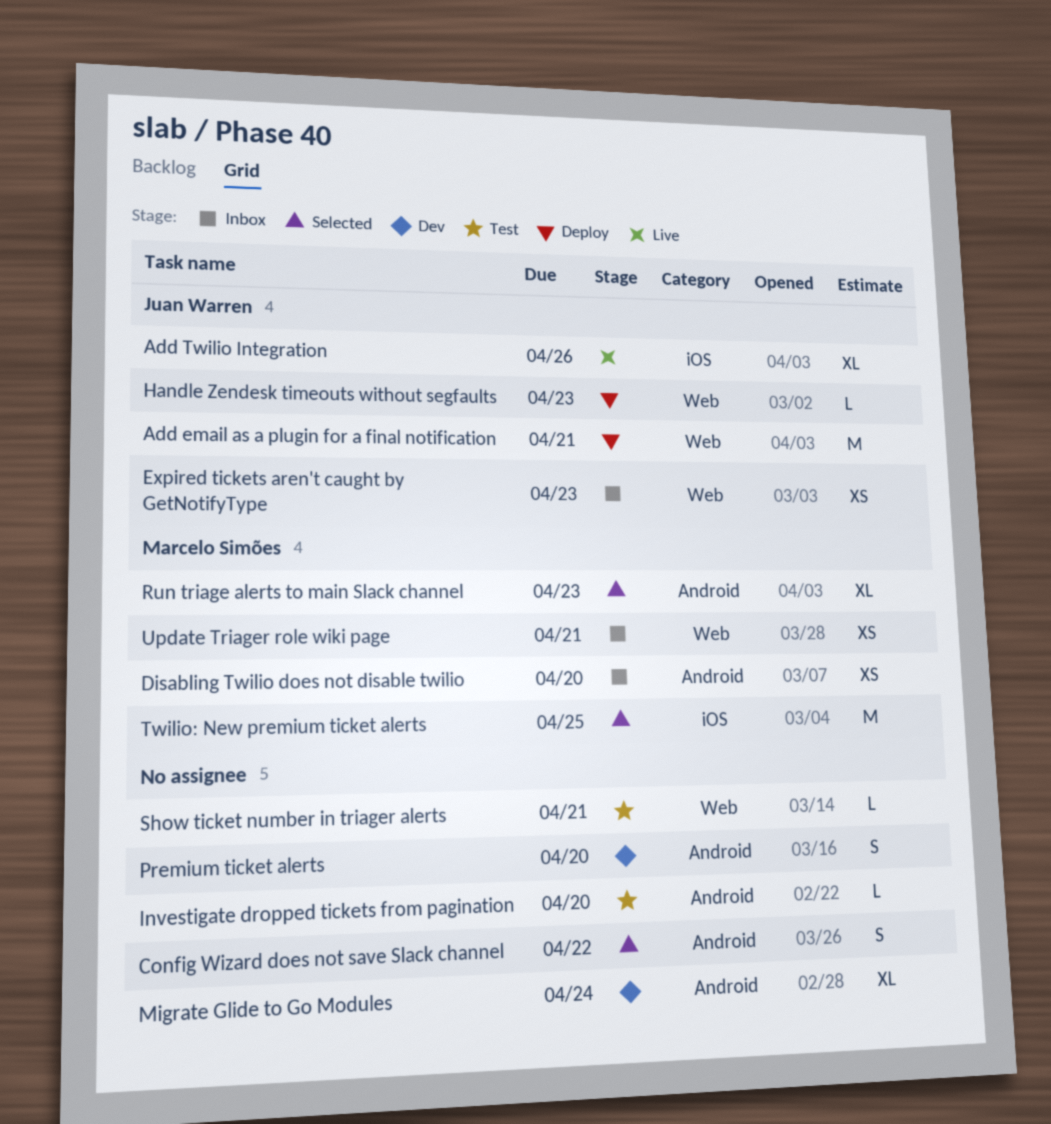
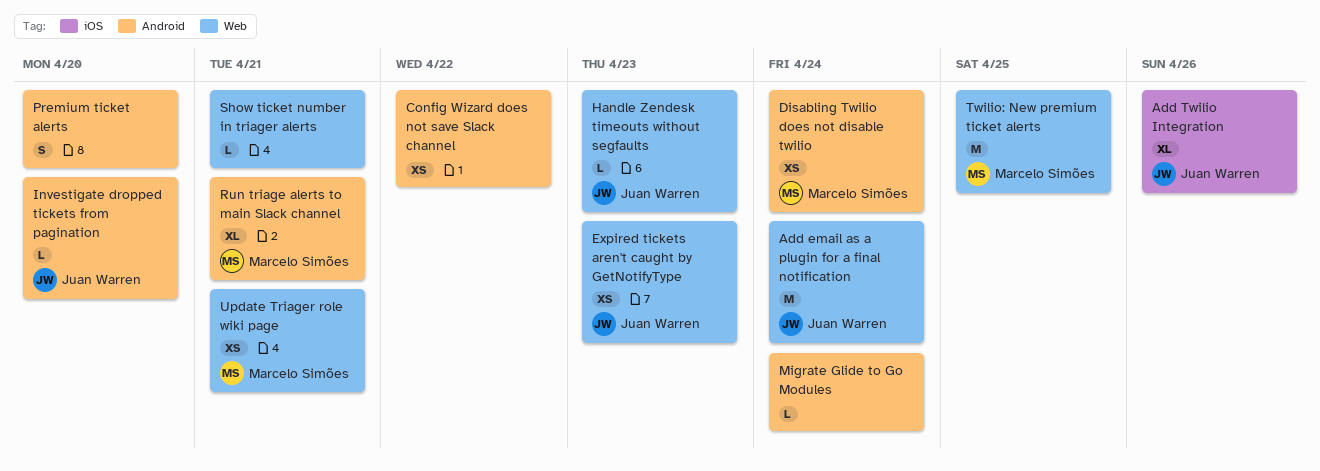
Add email as a plugin for a final notification, due: Apr 21 -> Apr 24
Config Wizard does not save Slack channel, estimate: S -> XS
Disabling Twilio does not disable twilio, due: Apr 20 -> Apr 24
Investigate dropped tickets from pagination, owner: none -> Juan Warren
Migrate Glide to Go Modules, estimate: XL -> L
Run triage alerts to main Slack channel, due: Apr 23 -> Apr 21
Twilio: New premium ticket alerts, label: iOS -> Web

